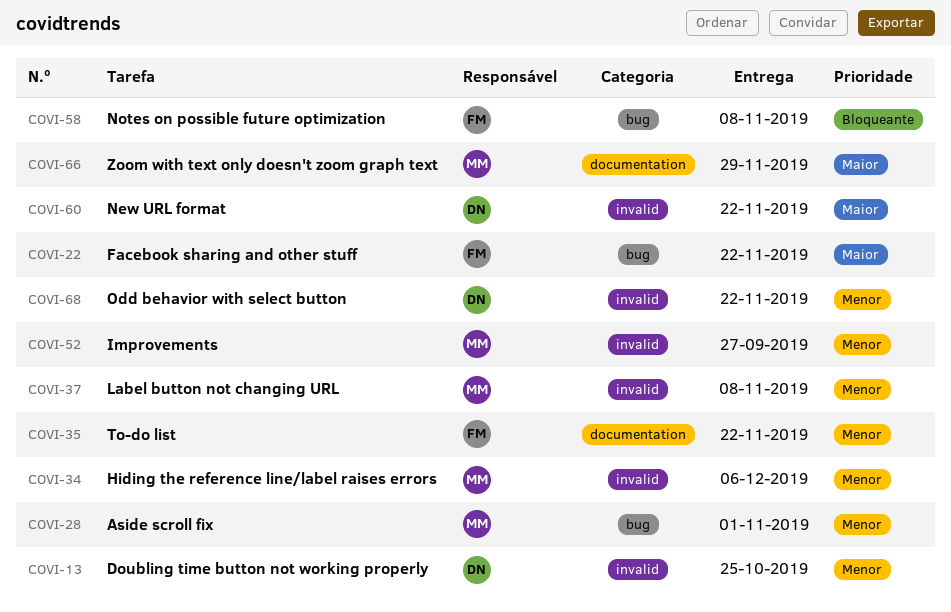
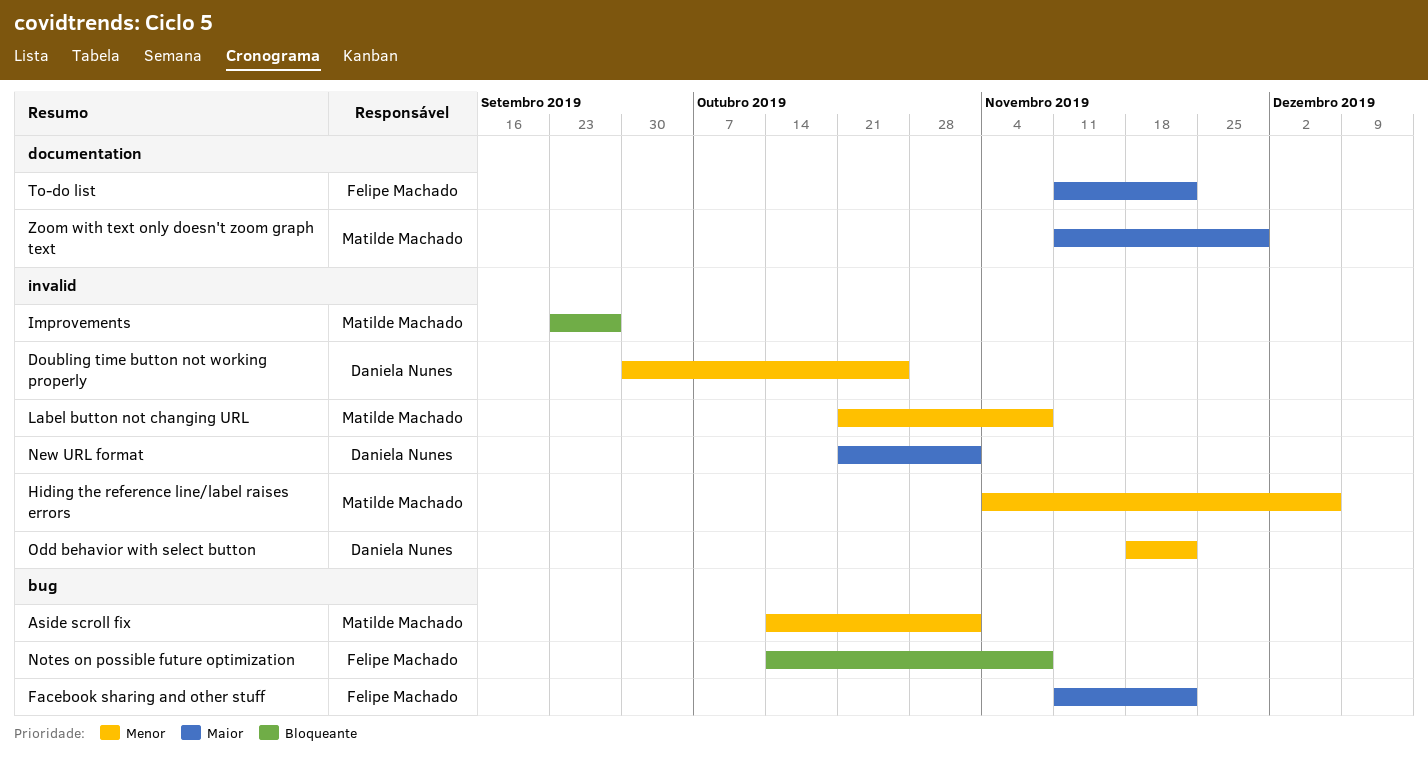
Improvements, priority: Menor -> Bloqueante
New URL format, due: Nov 22 -> Nov 1
To-do list, priority: Menor -> Maior

